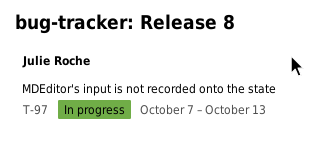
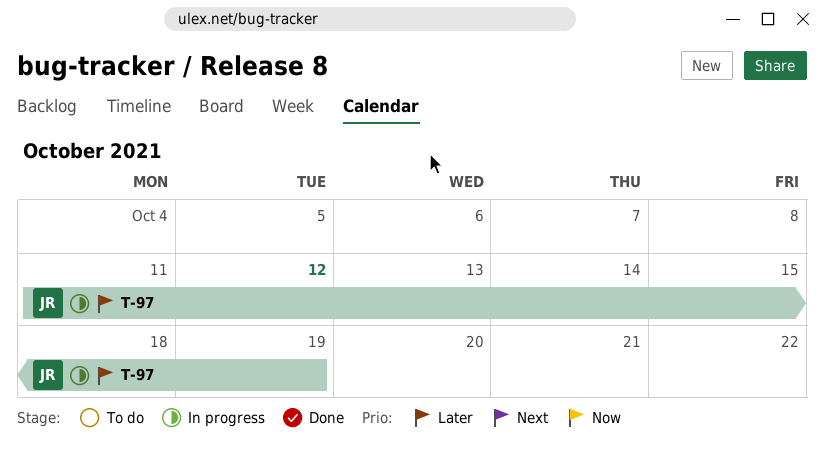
T-97, start: Oct 7 -> Oct 11
T-97, due: Oct 13 -> Oct 19

